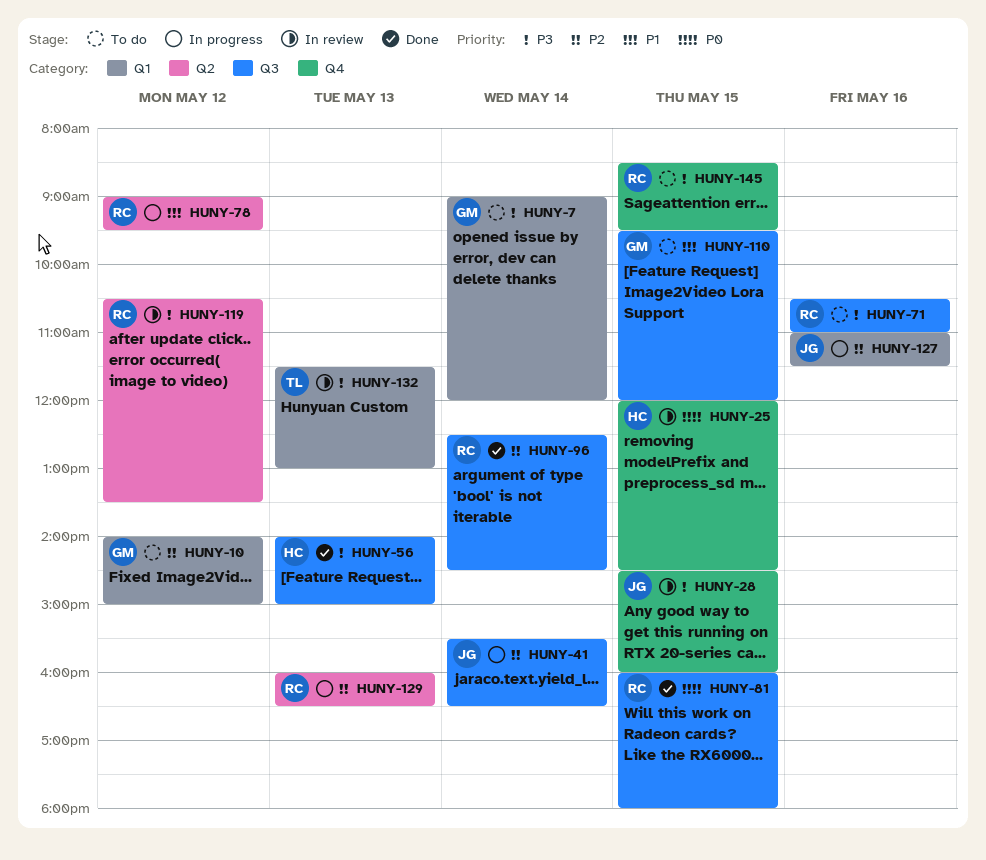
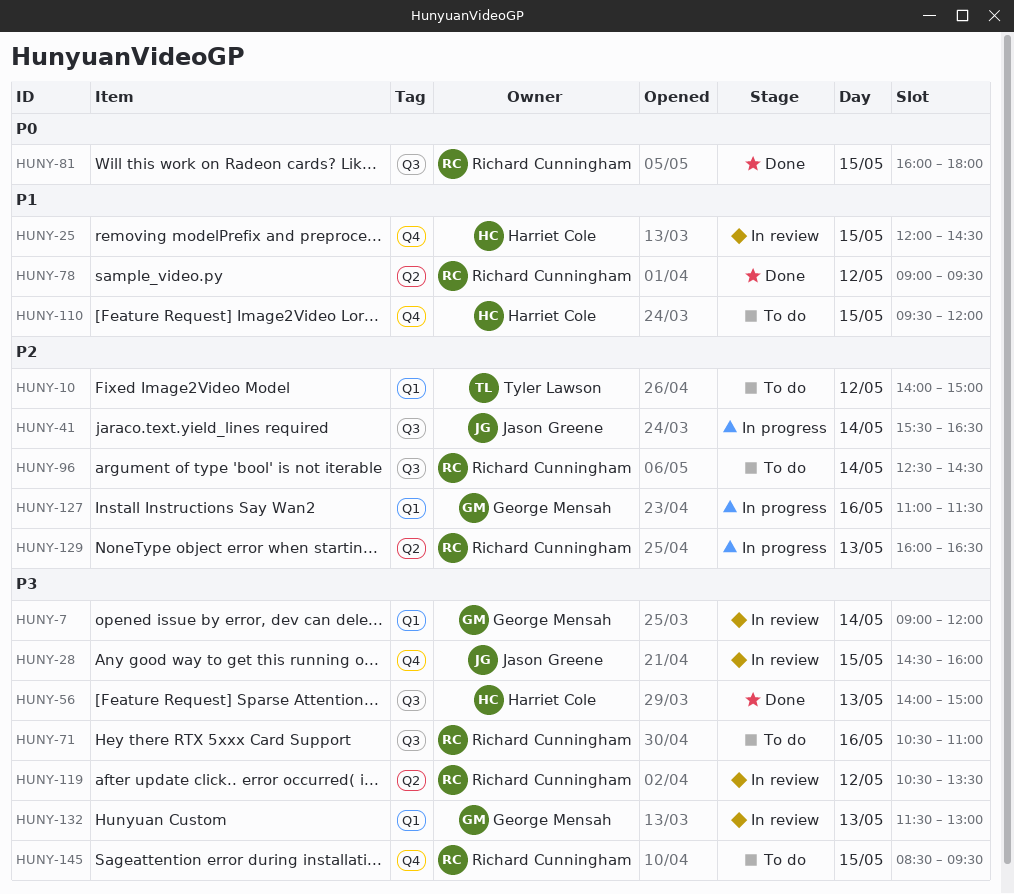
HUNY-7, status: To do -> In review
HUNY-10, owner: George Mensah -> Tyler Lawson
HUNY-25, priority: P0 -> P1
HUNY-78, status: In progress -> Done
HUNY-96, status: Done -> To do
HUNY-110, owner: George Mensah -> Harriet Cole
HUNY-110, label: Q3 -> Q4
HUNY-127, owner: Jason Greene -> George Mensah
HUNY-132, owner: Tyler Lawson -> George Mensah

